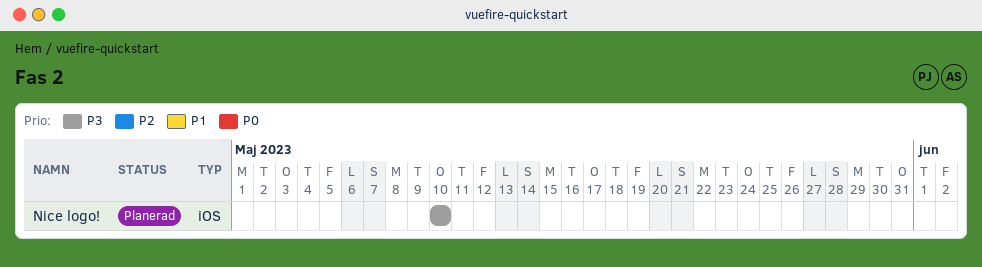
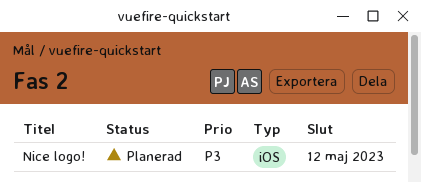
Nice logo!, due: May 10 -> May 12

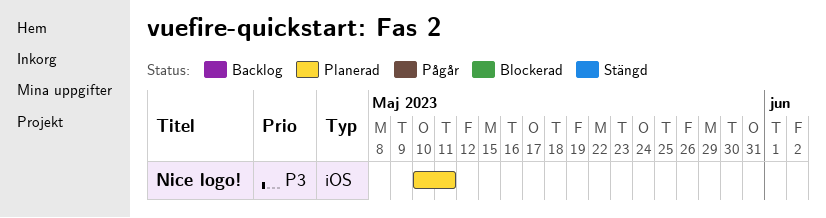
Nice logo!, due: May 12 -> May 11

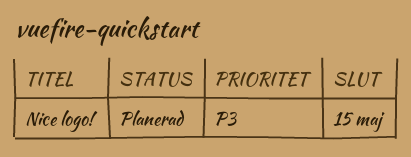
Nice logo!, due: May 11 -> May 15

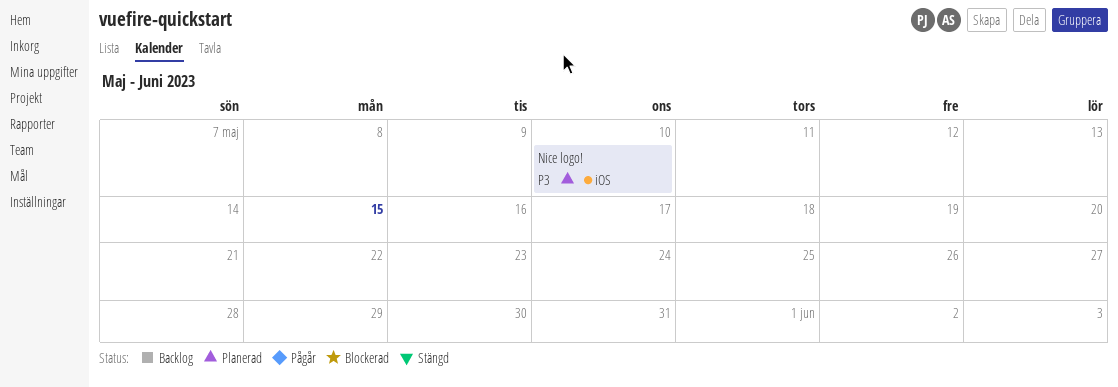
Nice logo!, due: May 15 -> May 10

